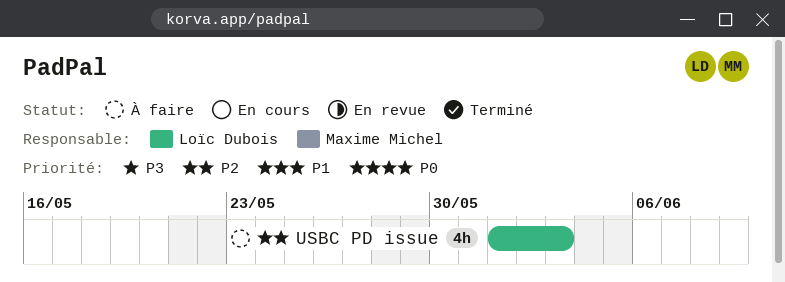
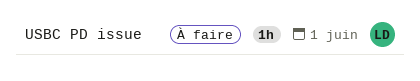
USBC PD issue, estimate: 4h -> 1h
USBC PD issue, due: Jun 3 -> Jun 1

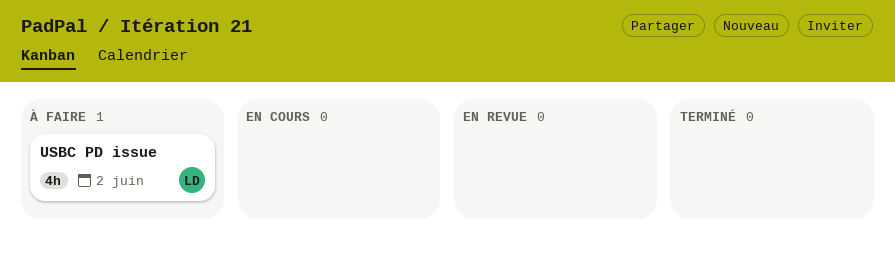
USBC PD issue, estimate: 1h -> 4h
USBC PD issue, due: Jun 1 -> Jun 2

